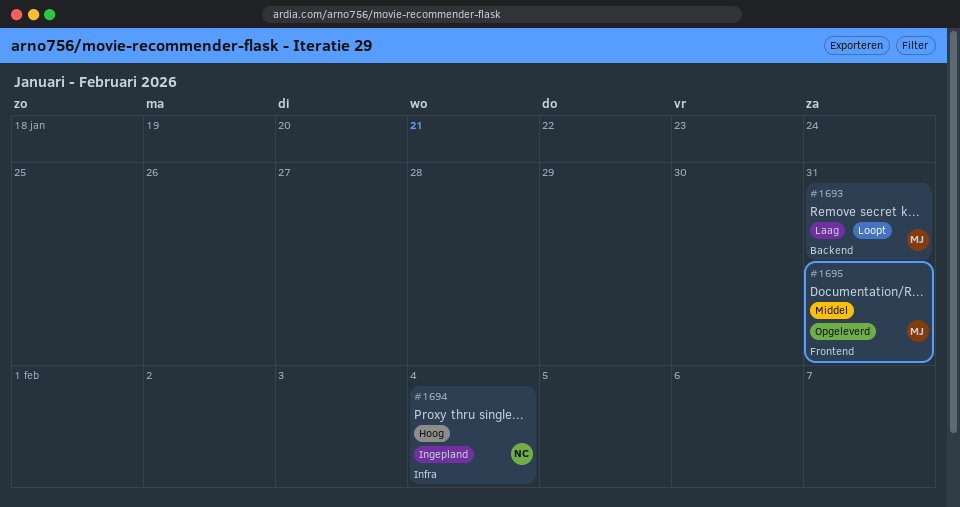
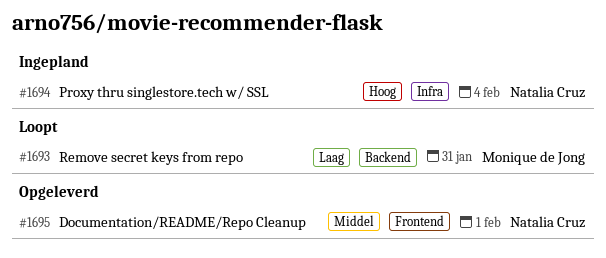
#1695, owner: Monique de Jong -> Natalia Cruz
#1695, due: Jan 31 -> Feb 1

